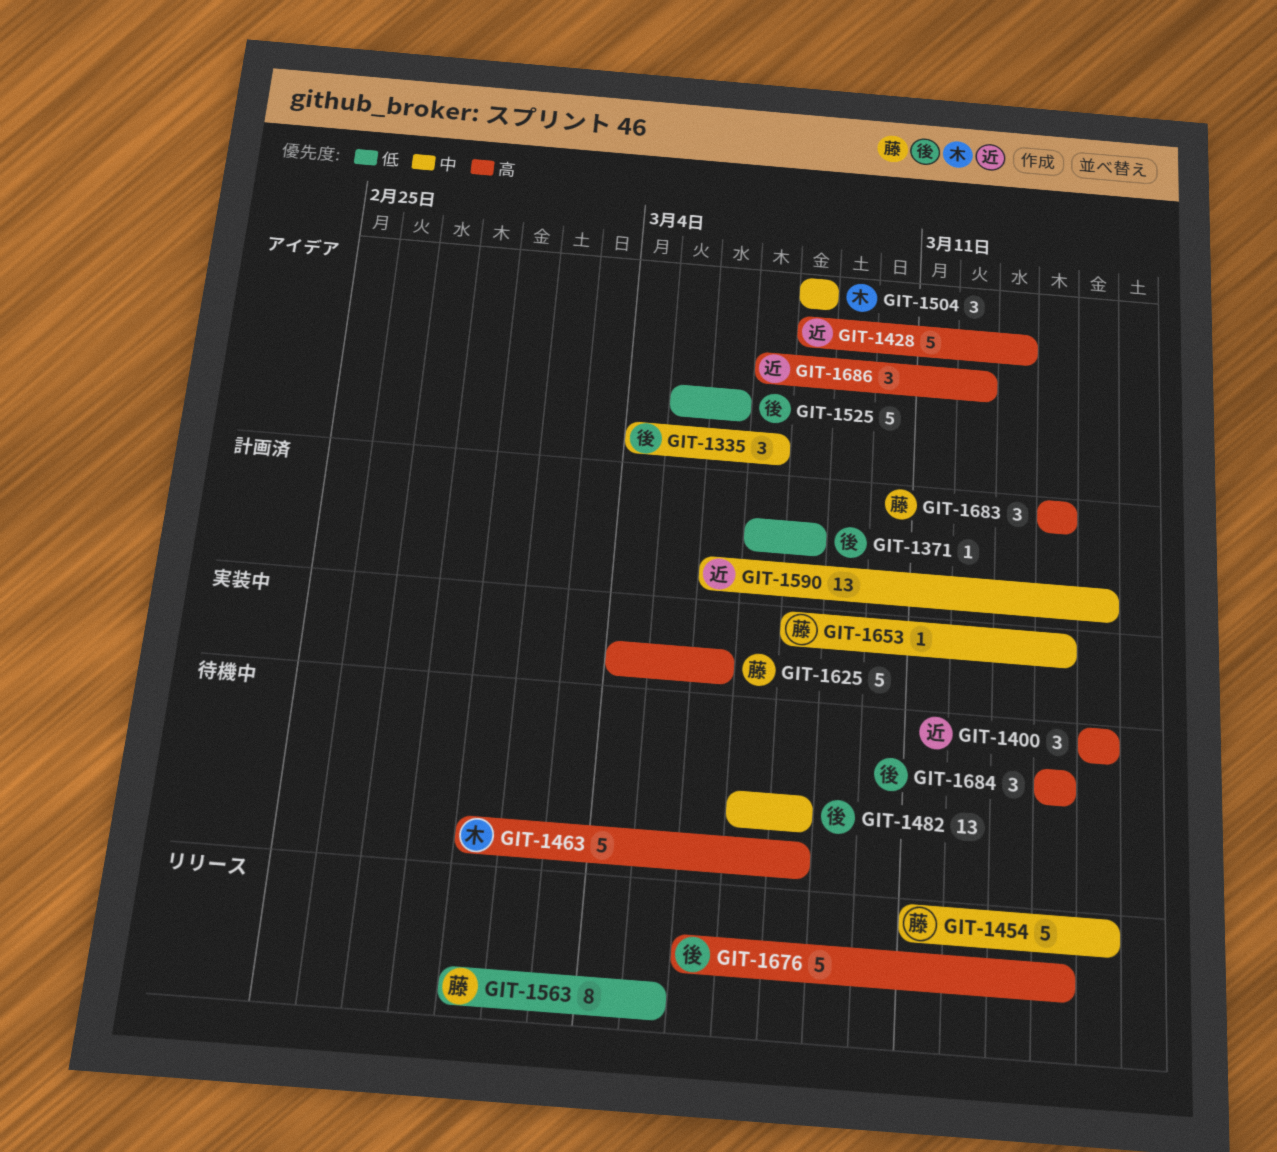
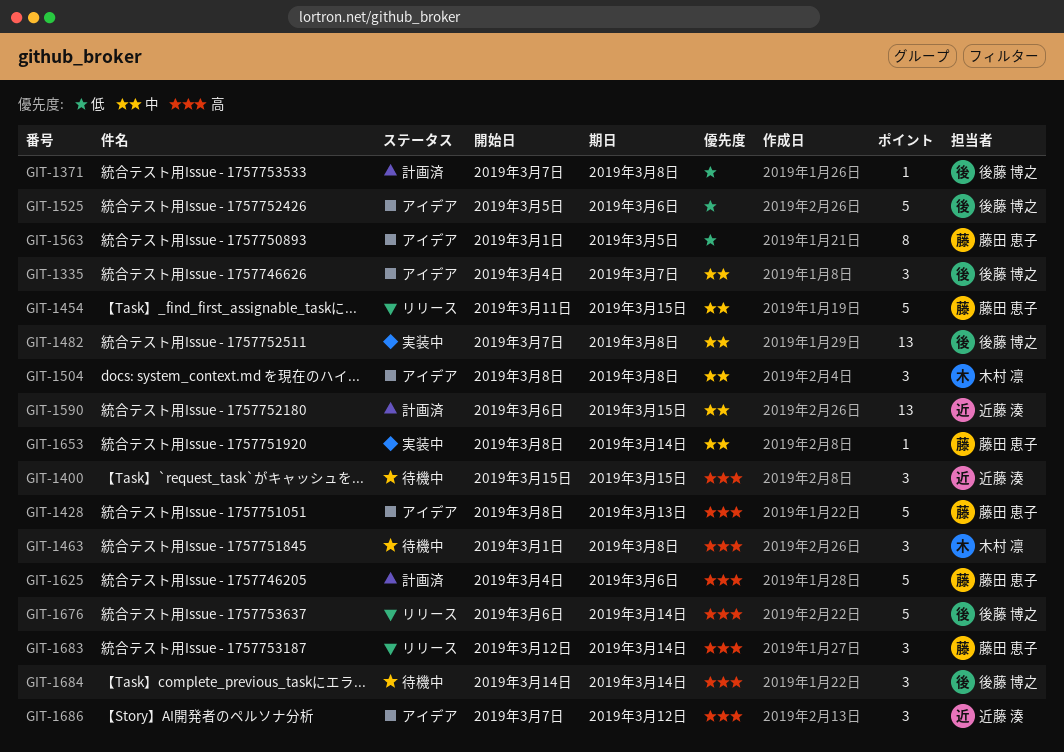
GIT-1428, owner: 近藤 湊 -> 藤田 恵子
GIT-1463, estimate: 5 -> 3
GIT-1482, status: 待機中 -> 実装中
GIT-1563, status: リリース -> アイデア
GIT-1625, status: 実装中 -> 計画済
GIT-1683, status: 計画済 -> リリース
GIT-1683, start: Mar 14 -> Mar 12

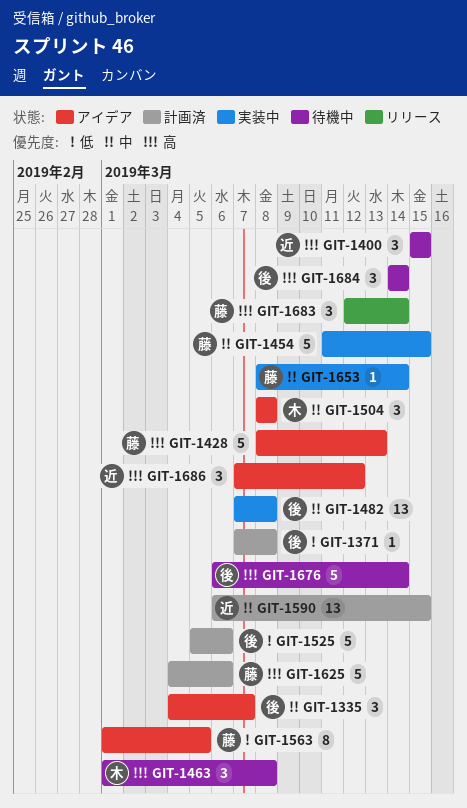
GIT-1454, status: リリース -> 実装中
GIT-1525, status: アイデア -> 計画済
GIT-1676, status: リリース -> 待機中

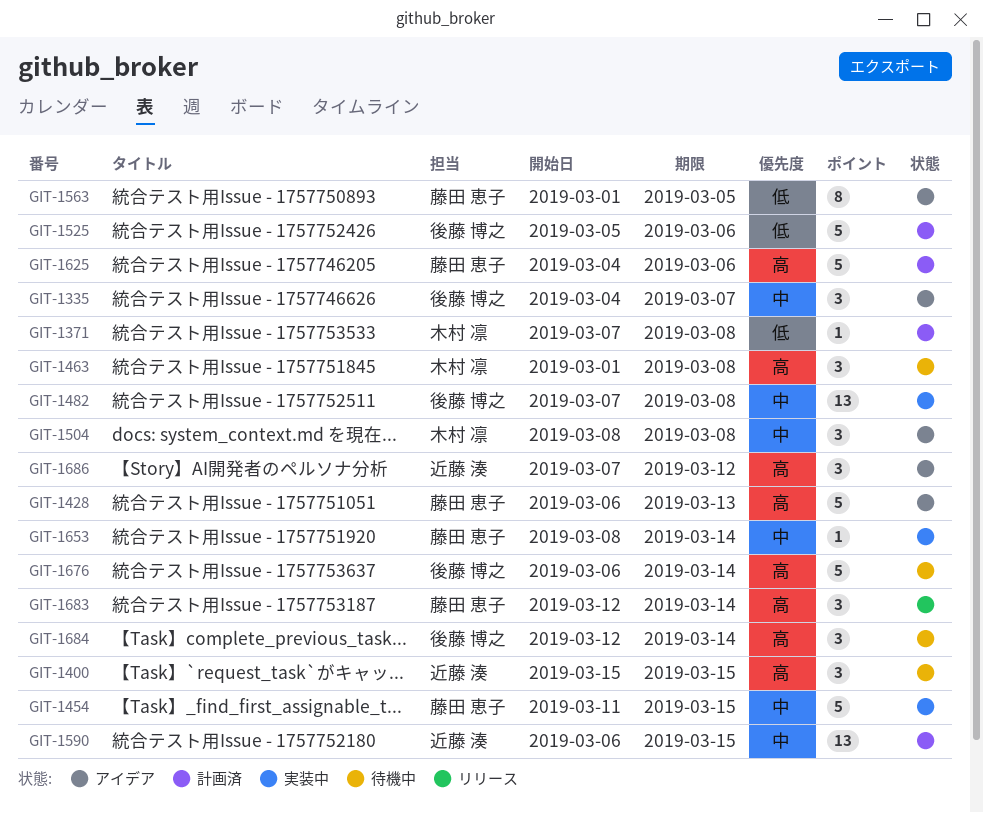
GIT-1371, owner: 後藤 博之 -> 木村 凛
GIT-1428, start: Mar 8 -> Mar 6
GIT-1684, start: Mar 14 -> Mar 12

